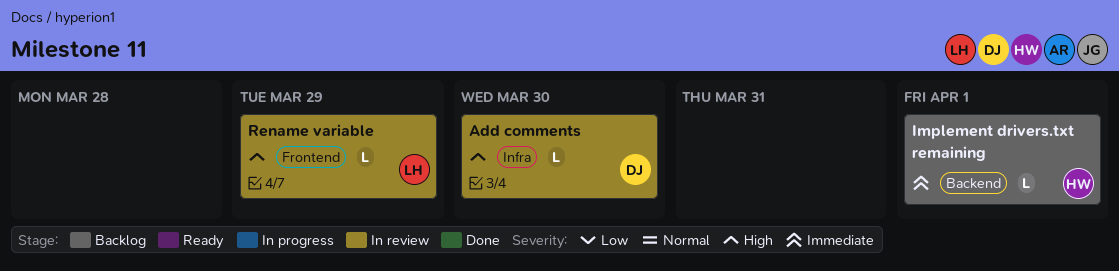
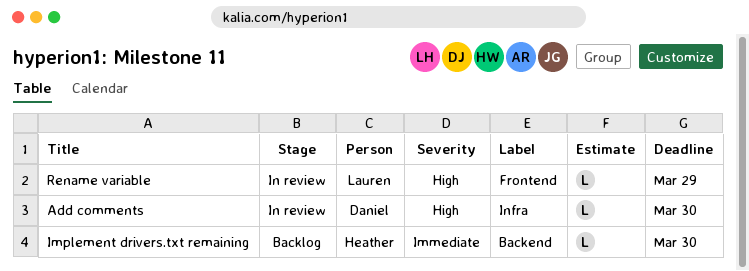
Implement drivers.txt remaining, due: Apr 1 -> Mar 30

